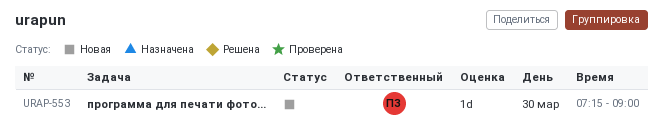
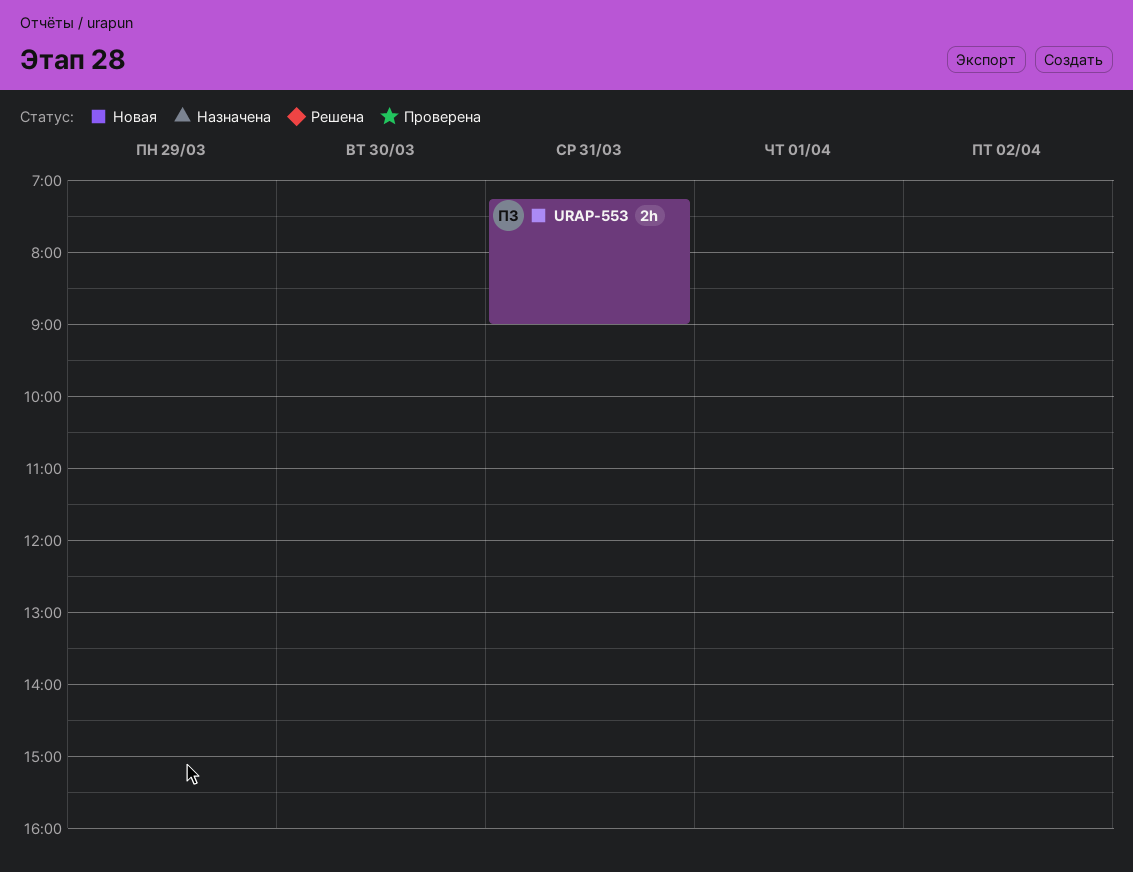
URAP-553, estimate: 1d -> 2h
URAP-553, day: Mar 30 -> Mar 31

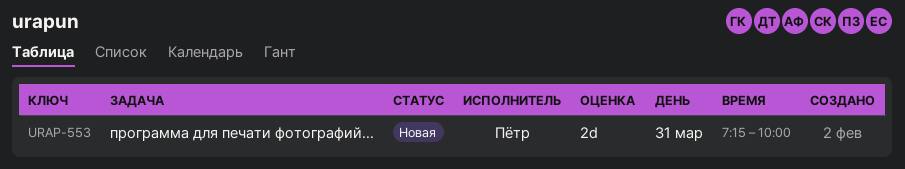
URAP-553, estimate: 2h -> 2d
URAP-553, ends: 09:00 -> 10:00

